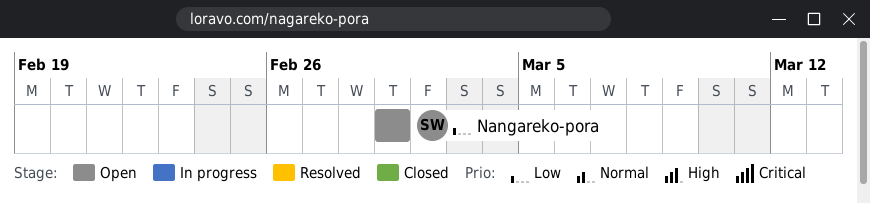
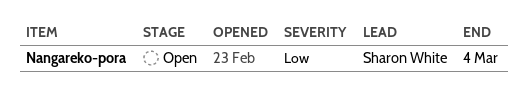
Nangareko-pora, due: Mar 1 -> Mar 4

